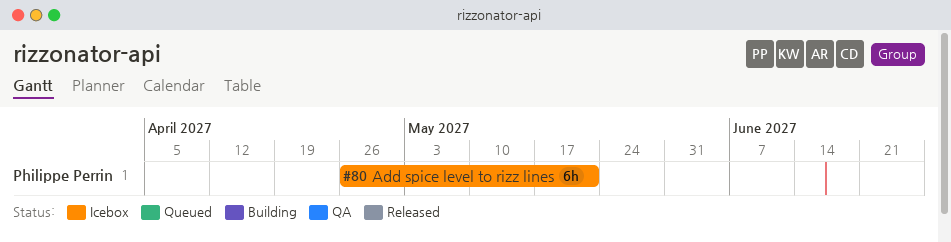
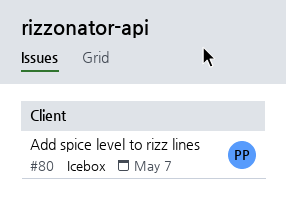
#80, due: May 21 -> May 7

